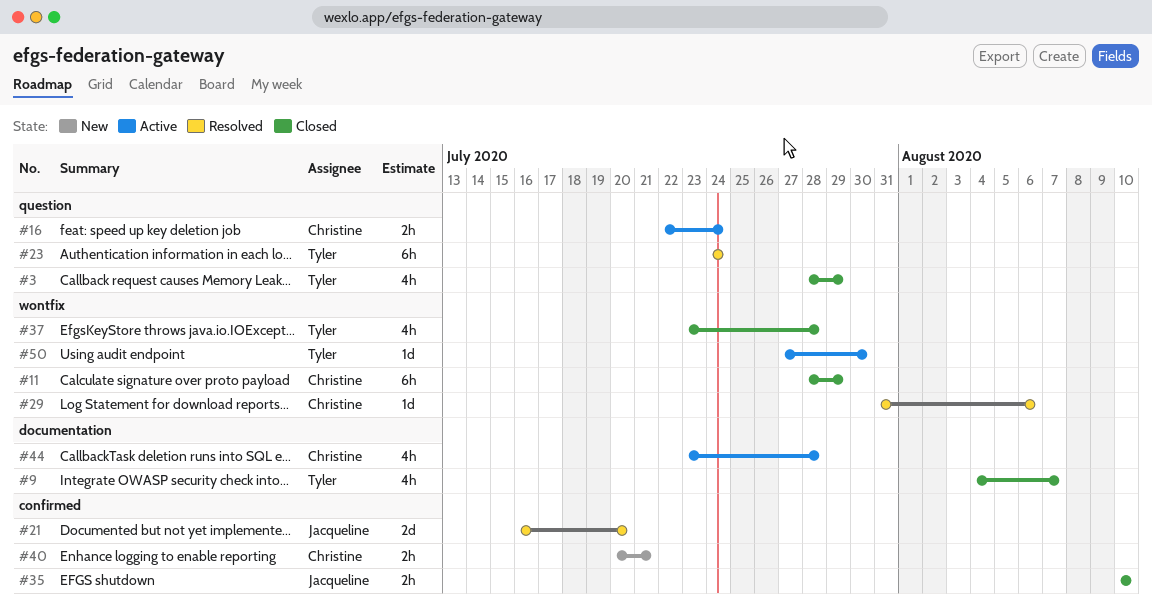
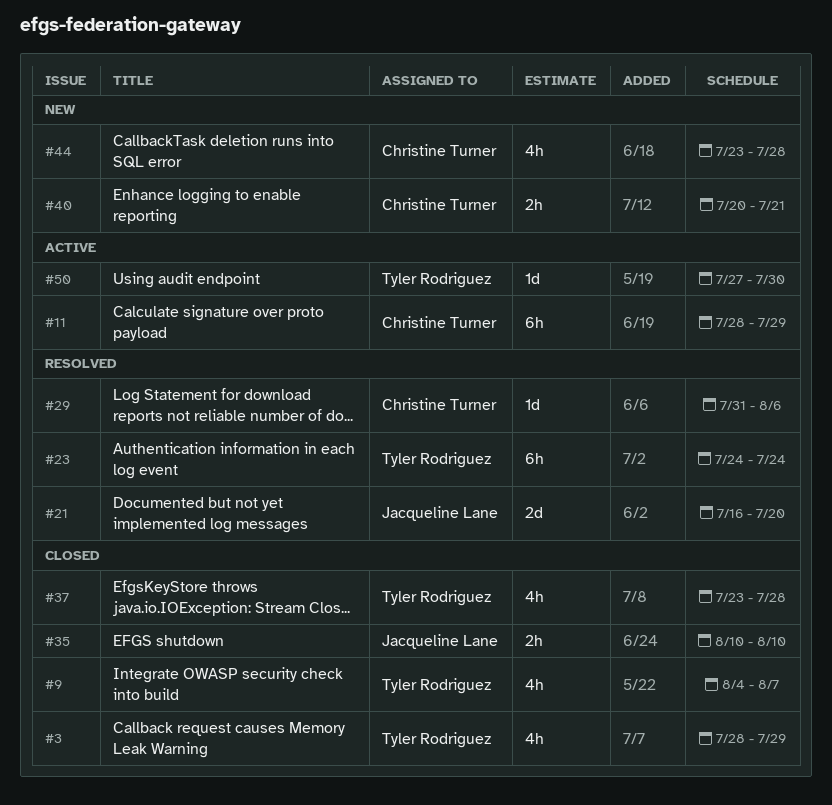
#11, status: Closed -> Active
#16: present -> none
#44, status: Active -> New

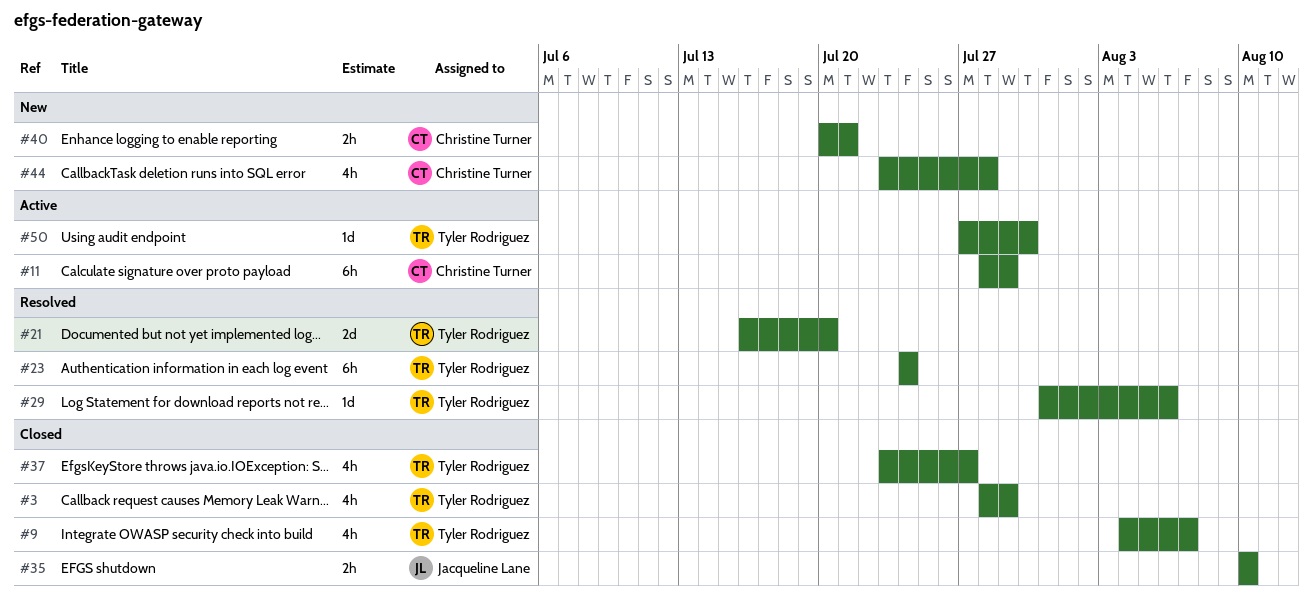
#21, owner: Jacqueline Lane -> Tyler Rodriguez
#29, owner: Christine Turner -> Tyler Rodriguez
#37, due: Jul 28 -> Jul 27

